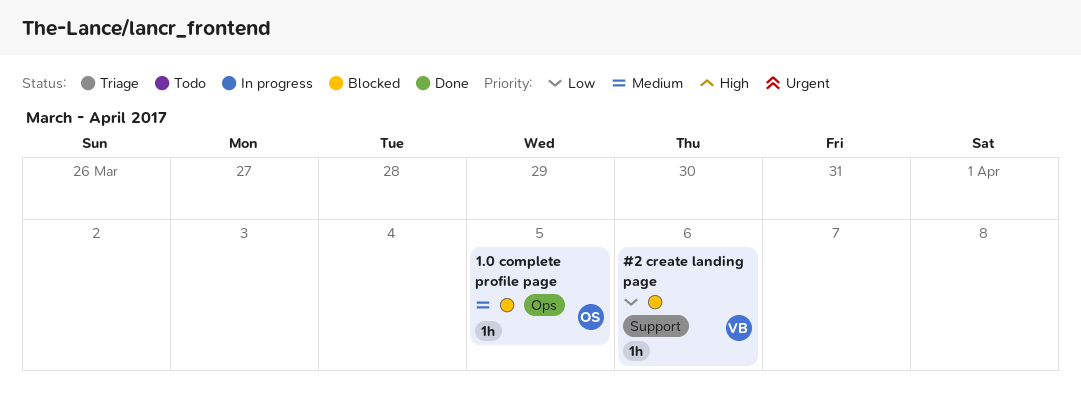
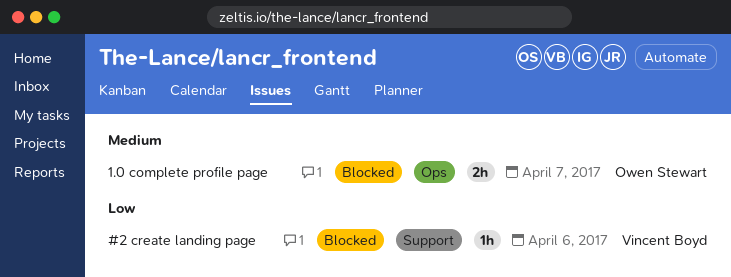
1.0 complete profile page, estimate: 1h -> 2h
1.0 complete profile page, due: Apr 5 -> Apr 7

